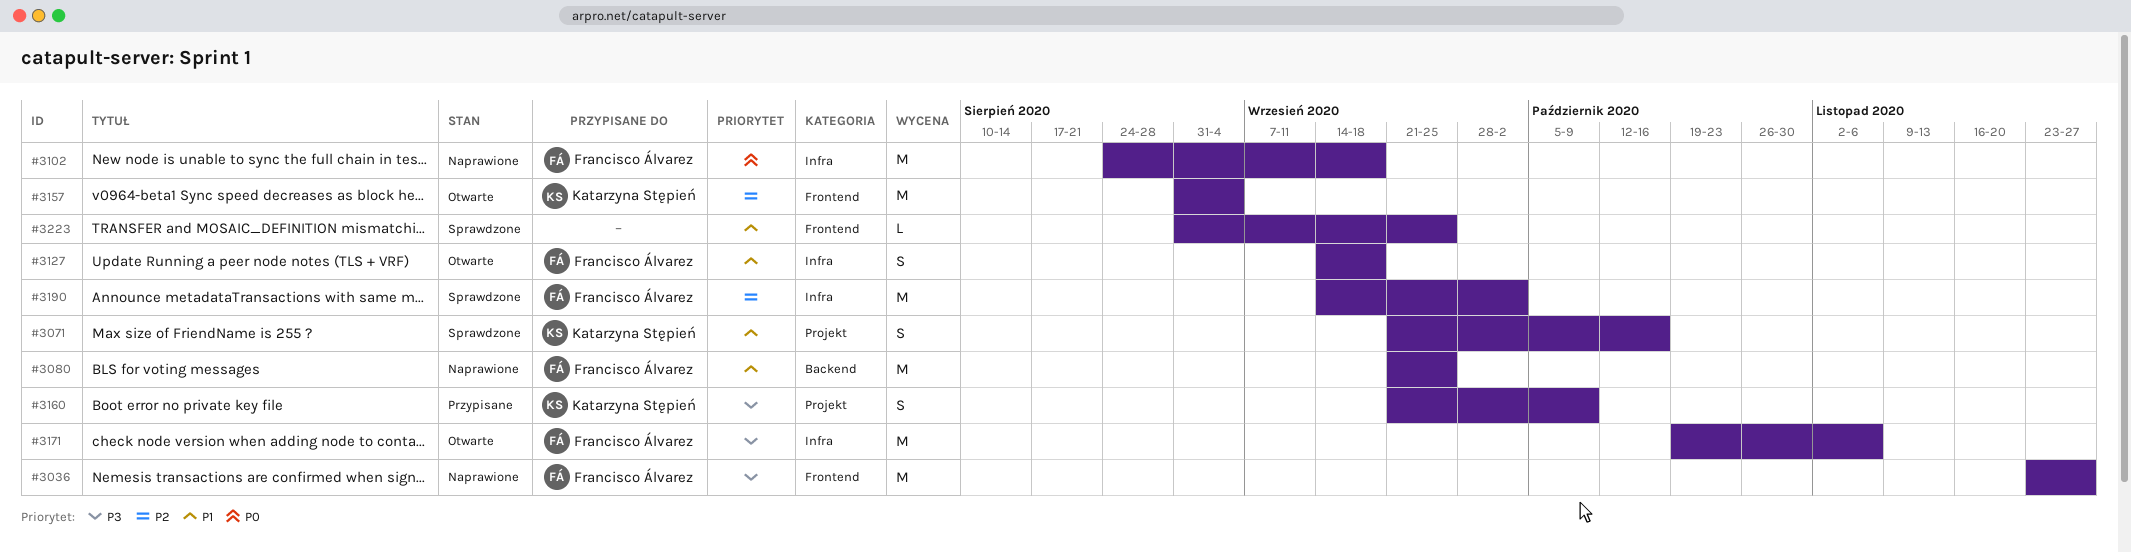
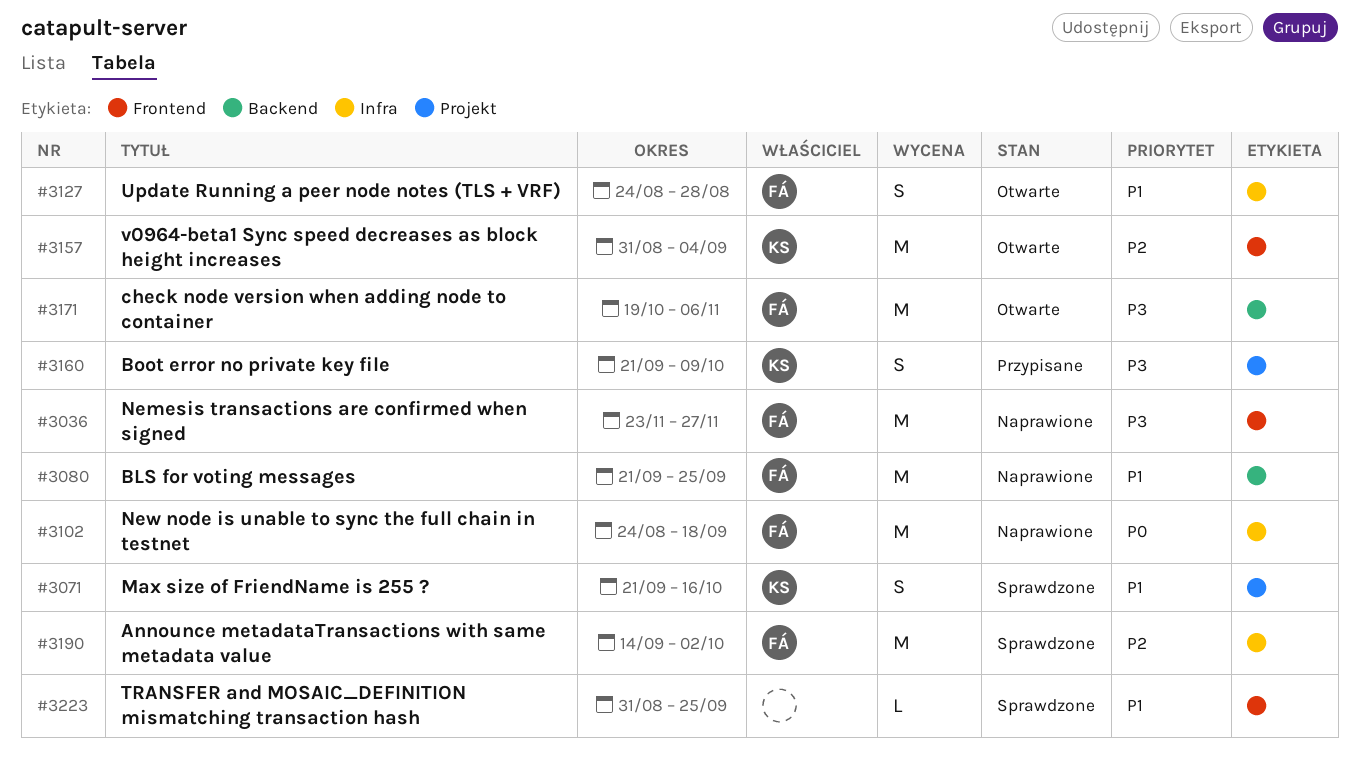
#3127, start: Sep 14 -> Aug 24
#3127, due: Sep 18 -> Aug 28
#3171, label: Infra -> Backend

